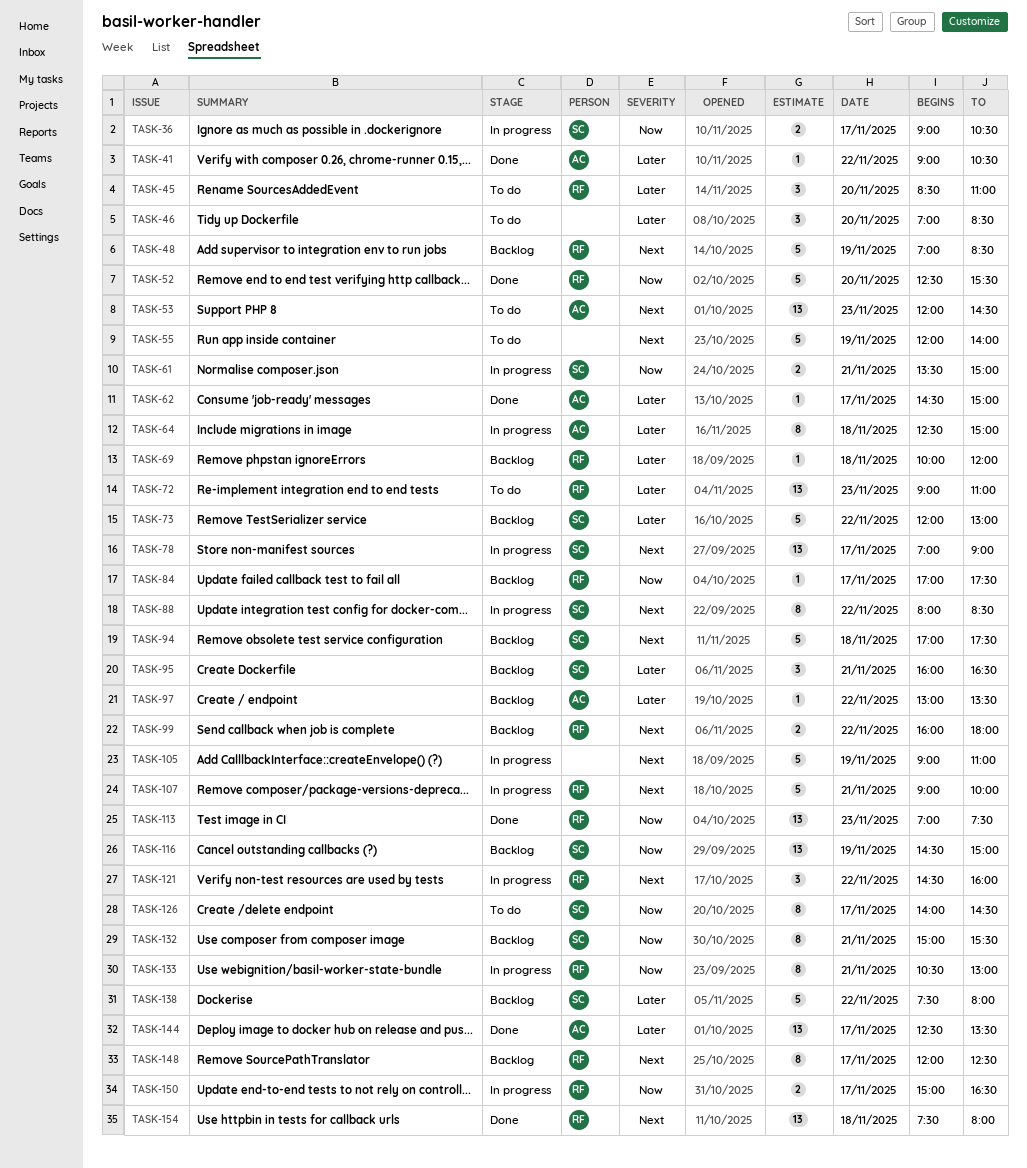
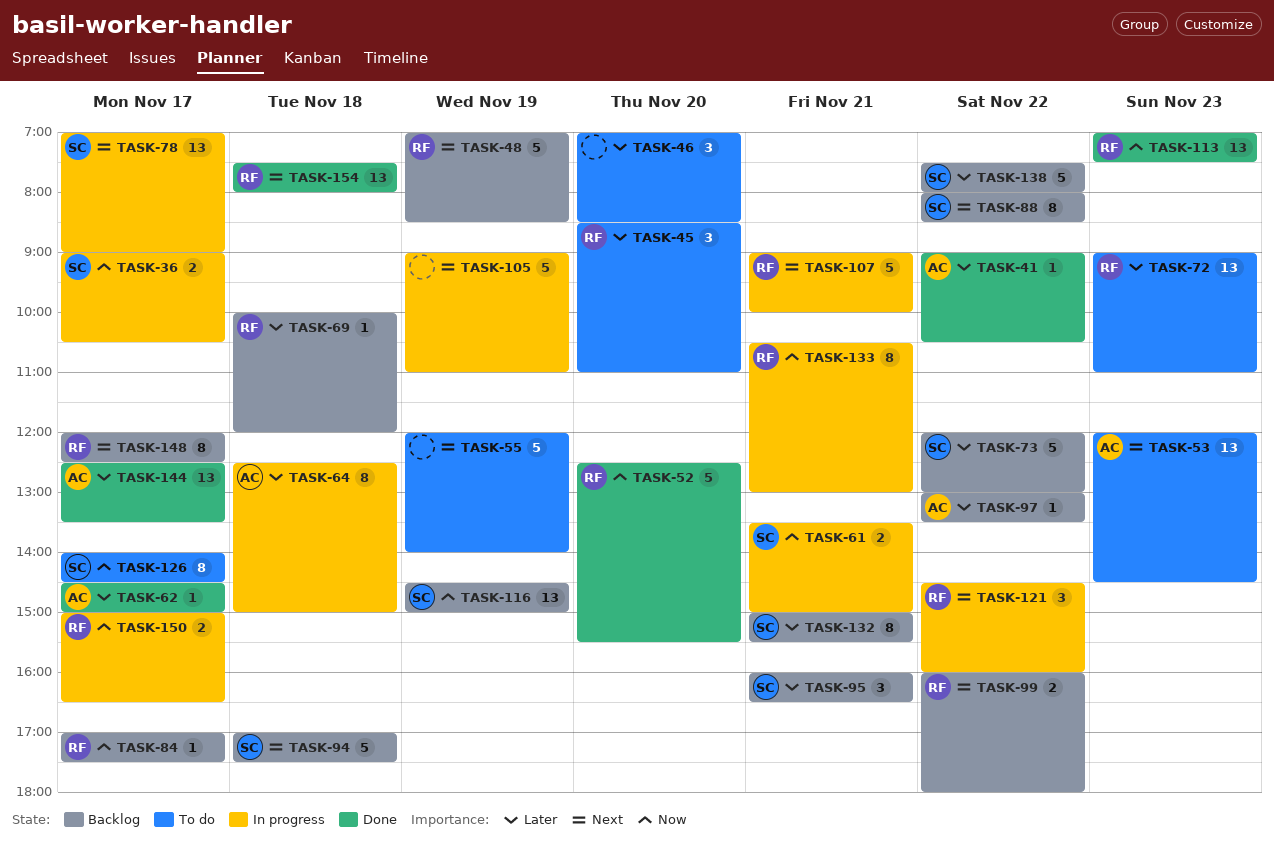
TASK-88, status: In progress -> Backlog
TASK-132, priority: Now -> Later

